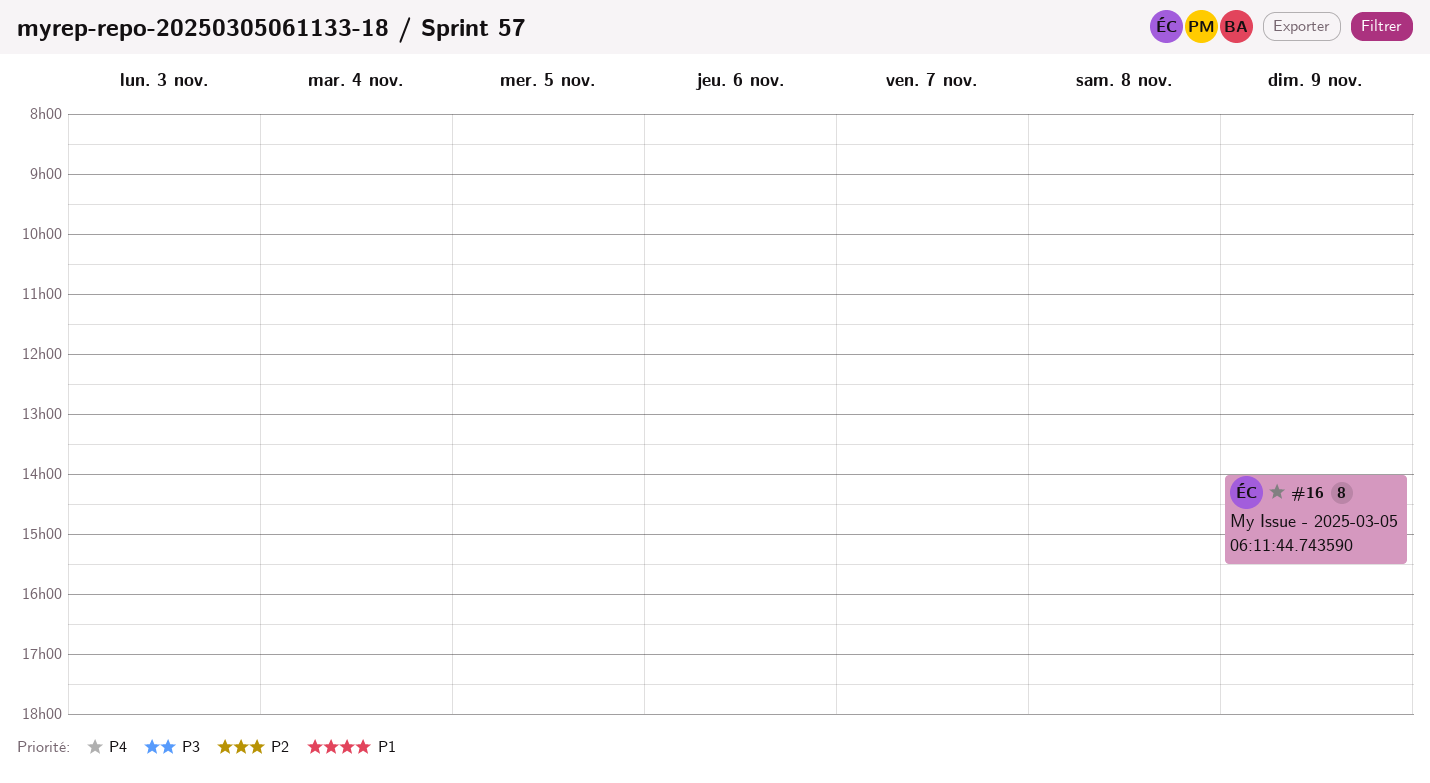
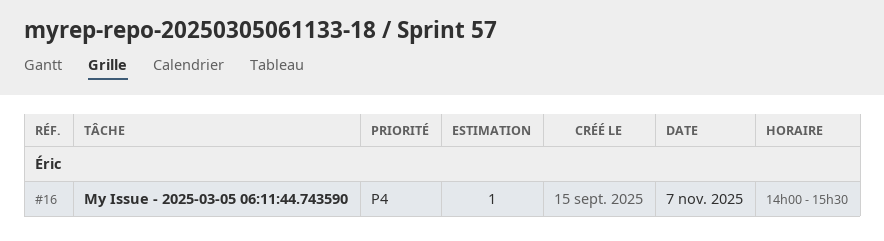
#16, estimate: 8 -> 1
#16, day: Nov 9 -> Nov 7

